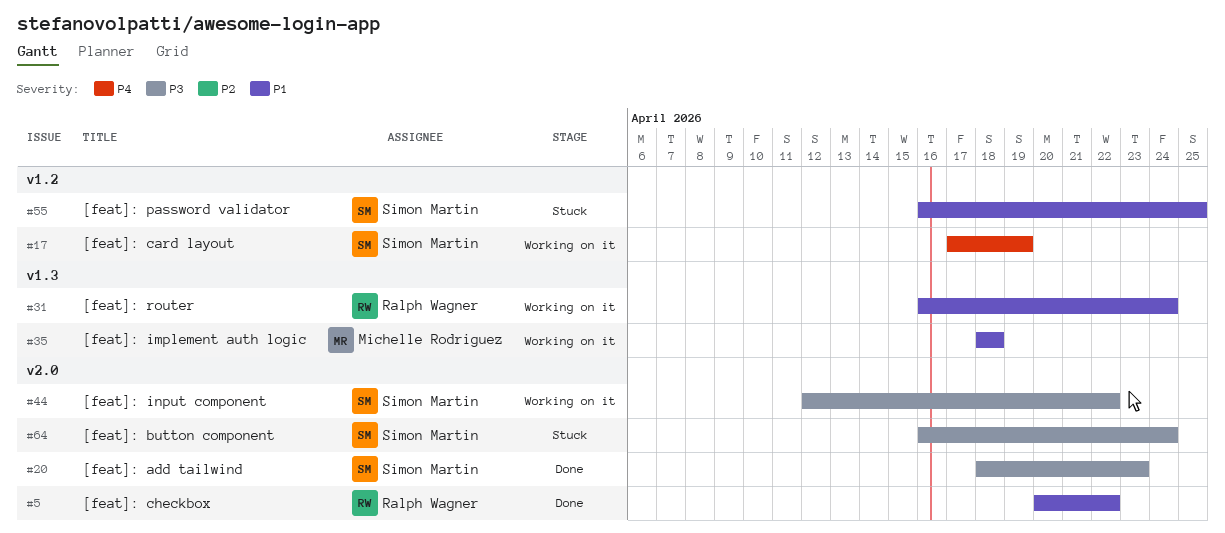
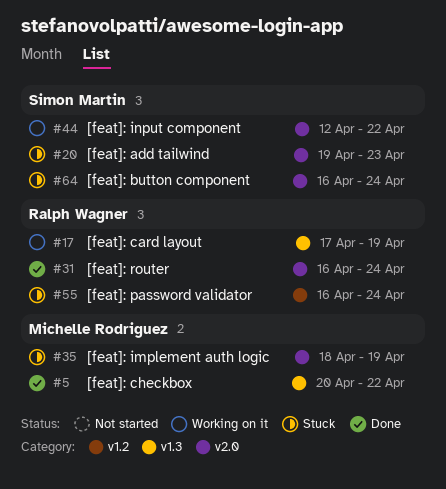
#5, owner: Ralph Wagner -> Michelle Rodriguez
#5, label: v2.0 -> v1.3
#17, owner: Simon Martin -> Ralph Wagner
#17, label: v1.2 -> v1.3
#20, status: Done -> Stuck
#20, start: Apr 18 -> Apr 19
#31, status: Working on it -> Done
#31, label: v1.3 -> v2.0
#35, status: Working on it -> Stuck
#35, label: v1.3 -> v2.0
#35, due: Apr 18 -> Apr 19
#55, owner: Simon Martin -> Ralph Wagner
#55, due: Apr 25 -> Apr 24

